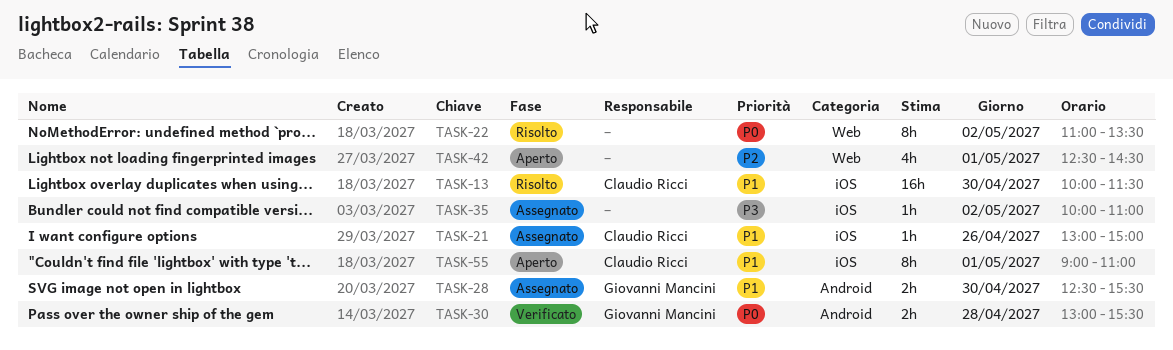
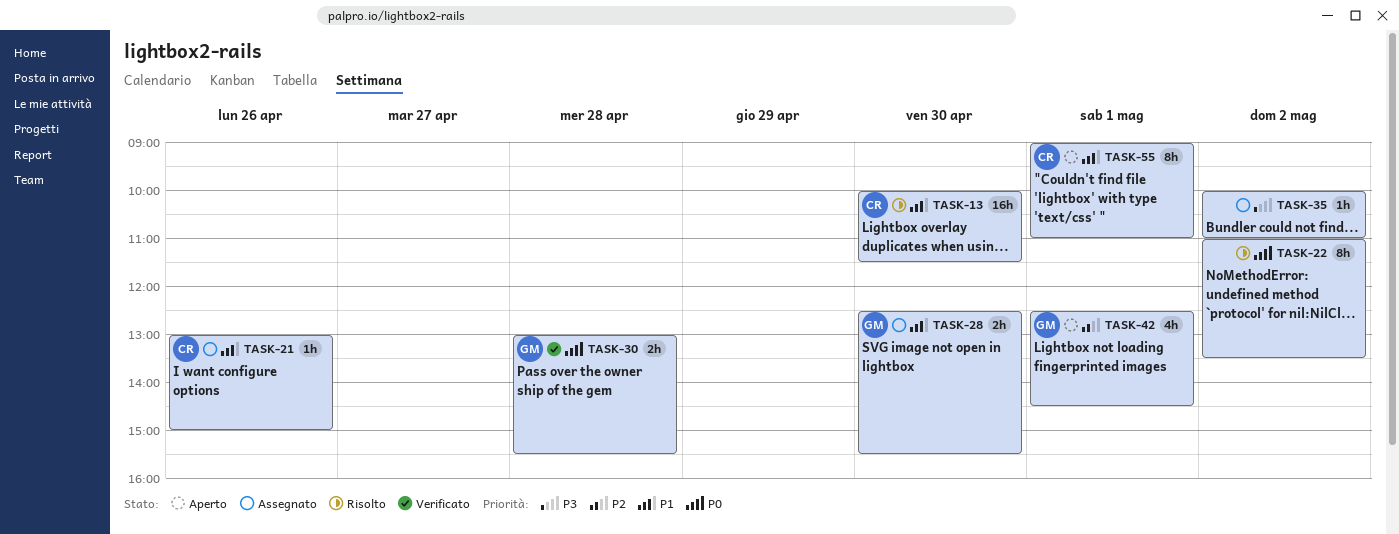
TASK-42, owner: none -> Giovanni Mancini

